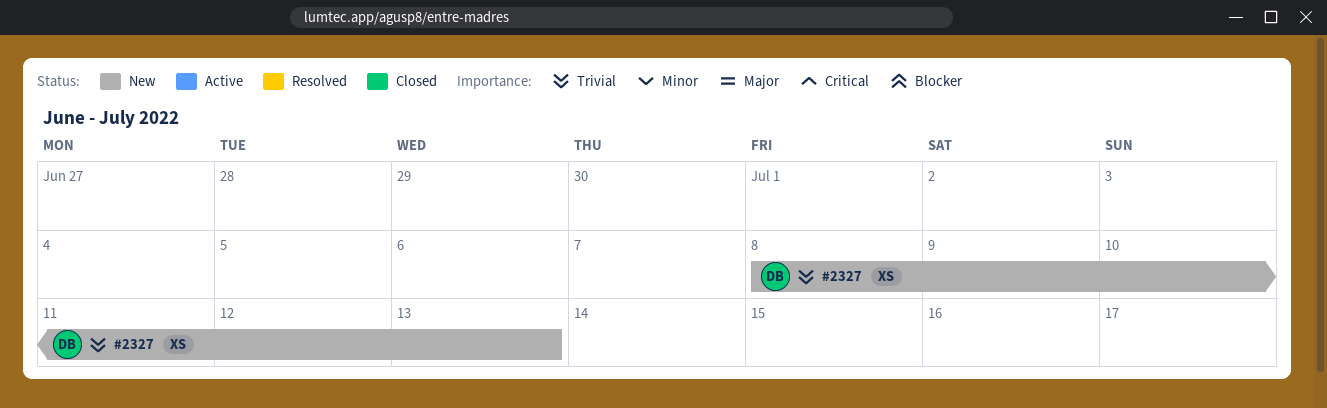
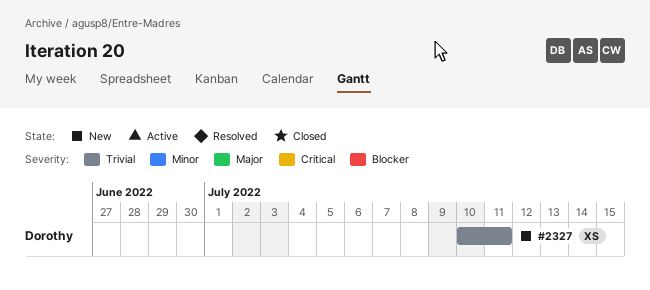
#2327, start: Jul 8 -> Jul 10
#2327, due: Jul 13 -> Jul 11

